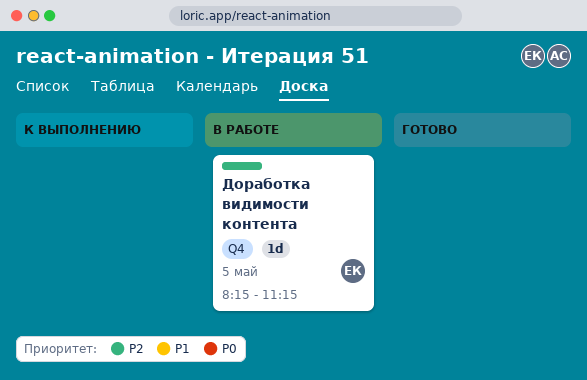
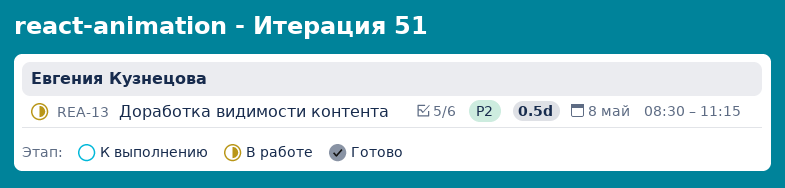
Доработка видимости контента, estimate: 1d -> 0.5d
Доработка видимости контента, day: May 5 -> May 8
Доработка видимости контента, begins: 08:15 -> 08:30

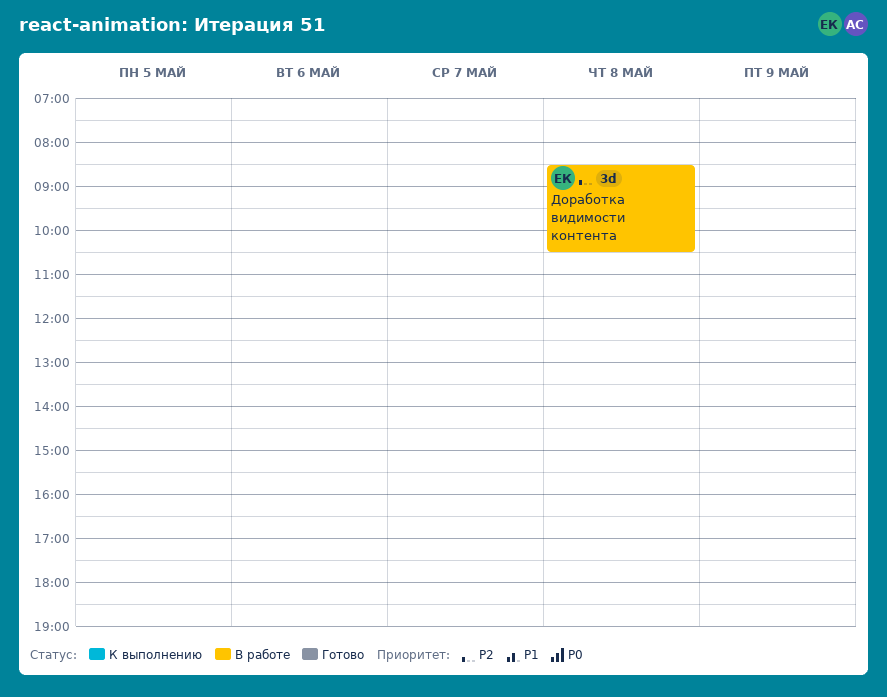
Доработка видимости контента, estimate: 0.5d -> 3d
Доработка видимости контента, ends: 11:15 -> 10:30

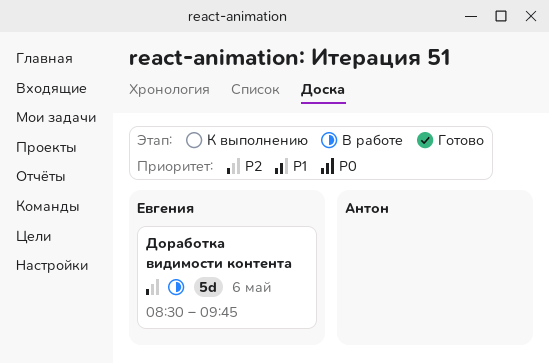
Доработка видимости контента, estimate: 3d -> 5d
Доработка видимости контента, day: May 8 -> May 6
Доработка видимости контента, ends: 10:30 -> 09:45

